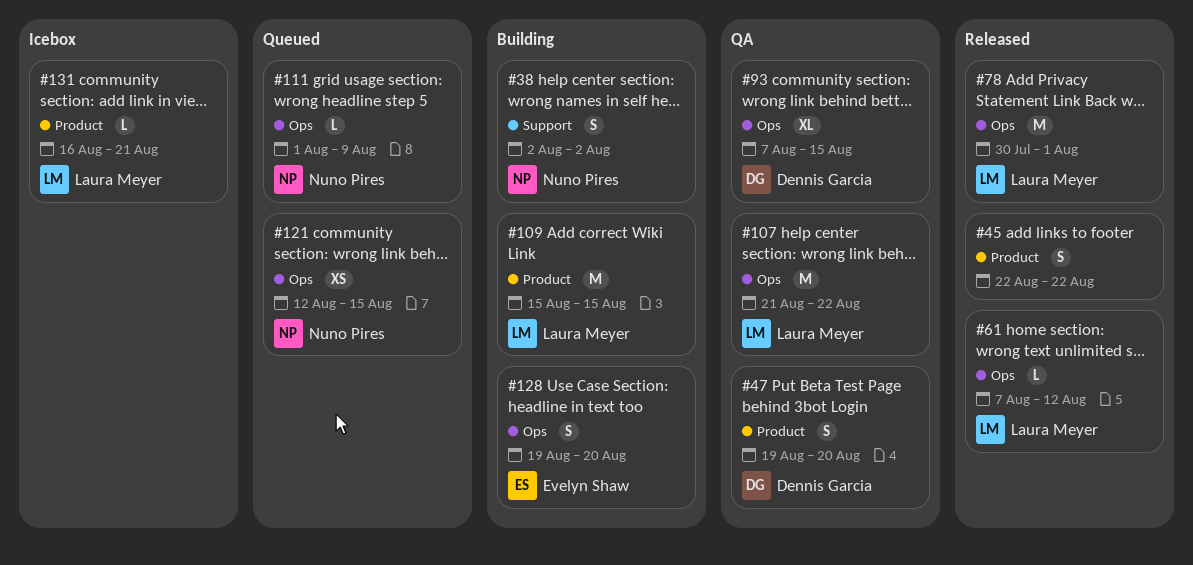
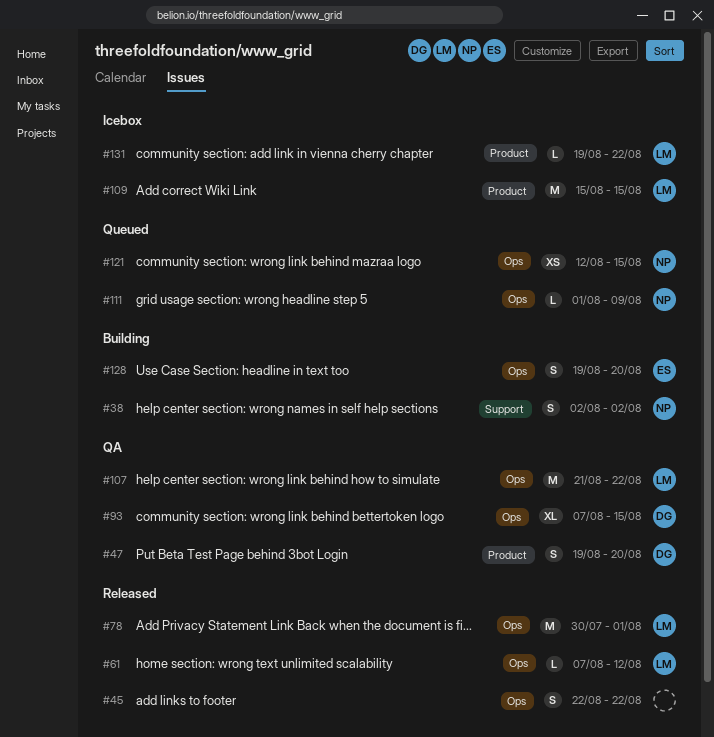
#45, label: Product -> Ops
#109, status: Building -> Icebox
#131, start: Aug 16 -> Aug 19
#131, due: Aug 21 -> Aug 22

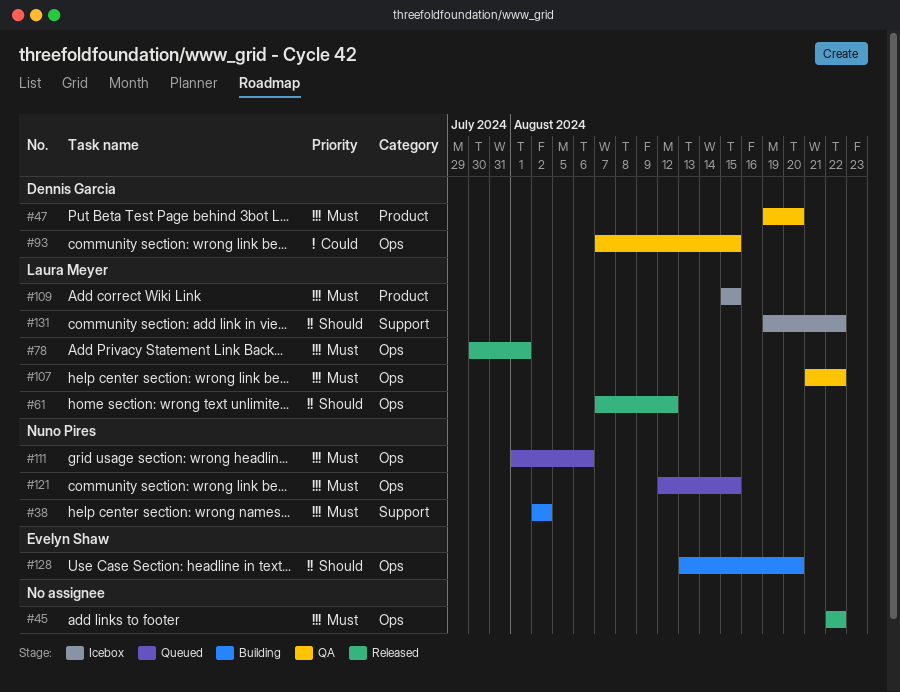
#111, due: Aug 9 -> Aug 6
#128, start: Aug 19 -> Aug 13
#131, label: Product -> Support

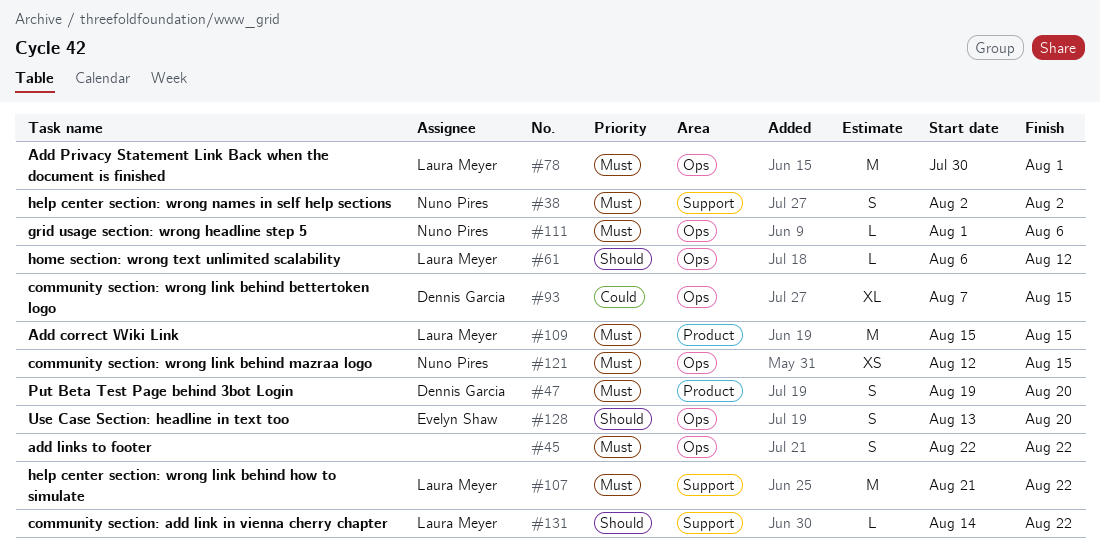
#61, start: Aug 7 -> Aug 6
#107, label: Ops -> Support
#131, start: Aug 19 -> Aug 14

